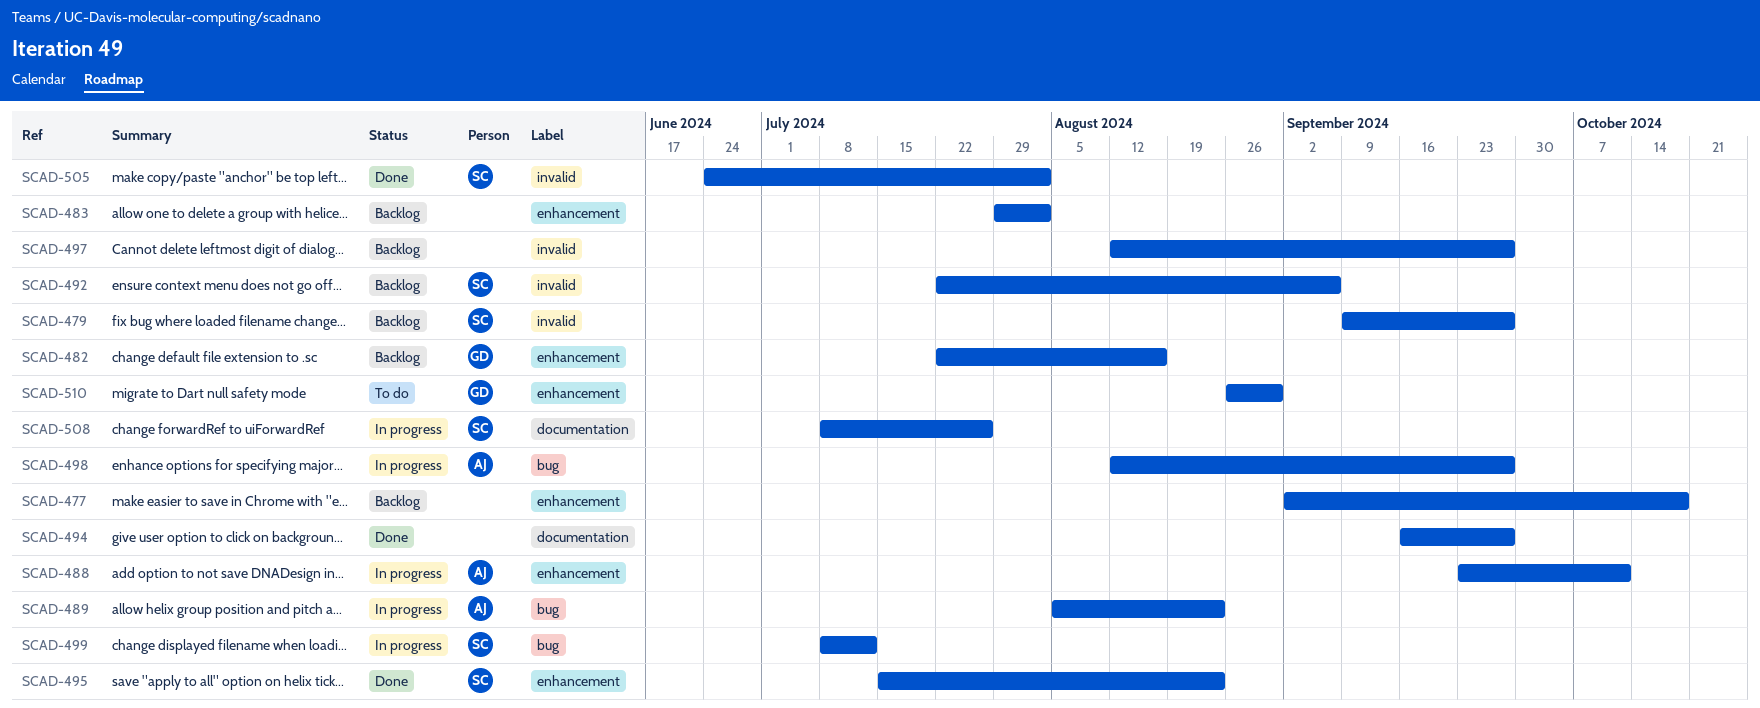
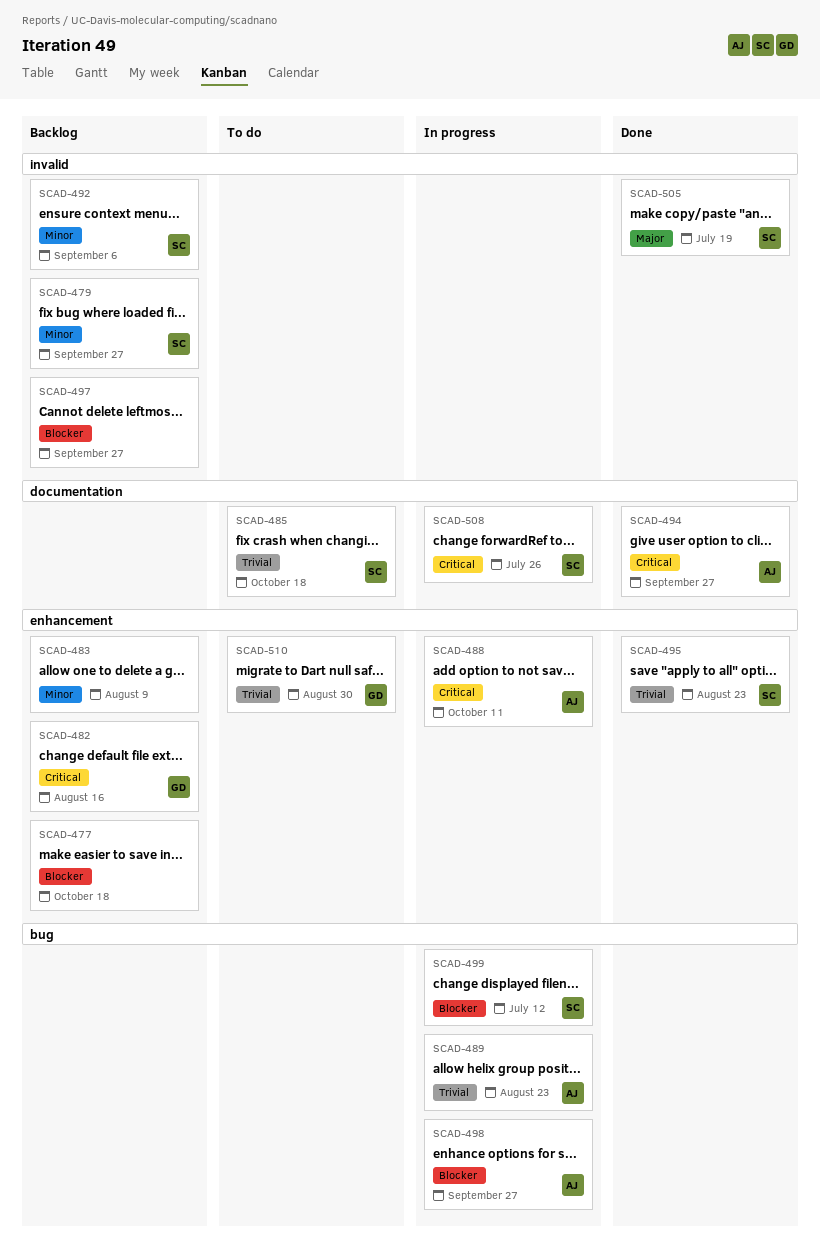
SCAD-483, due: Aug 2 -> Aug 9
SCAD-485: none -> present
SCAD-494, owner: none -> AJ
SCAD-505, due: Aug 2 -> Jul 19

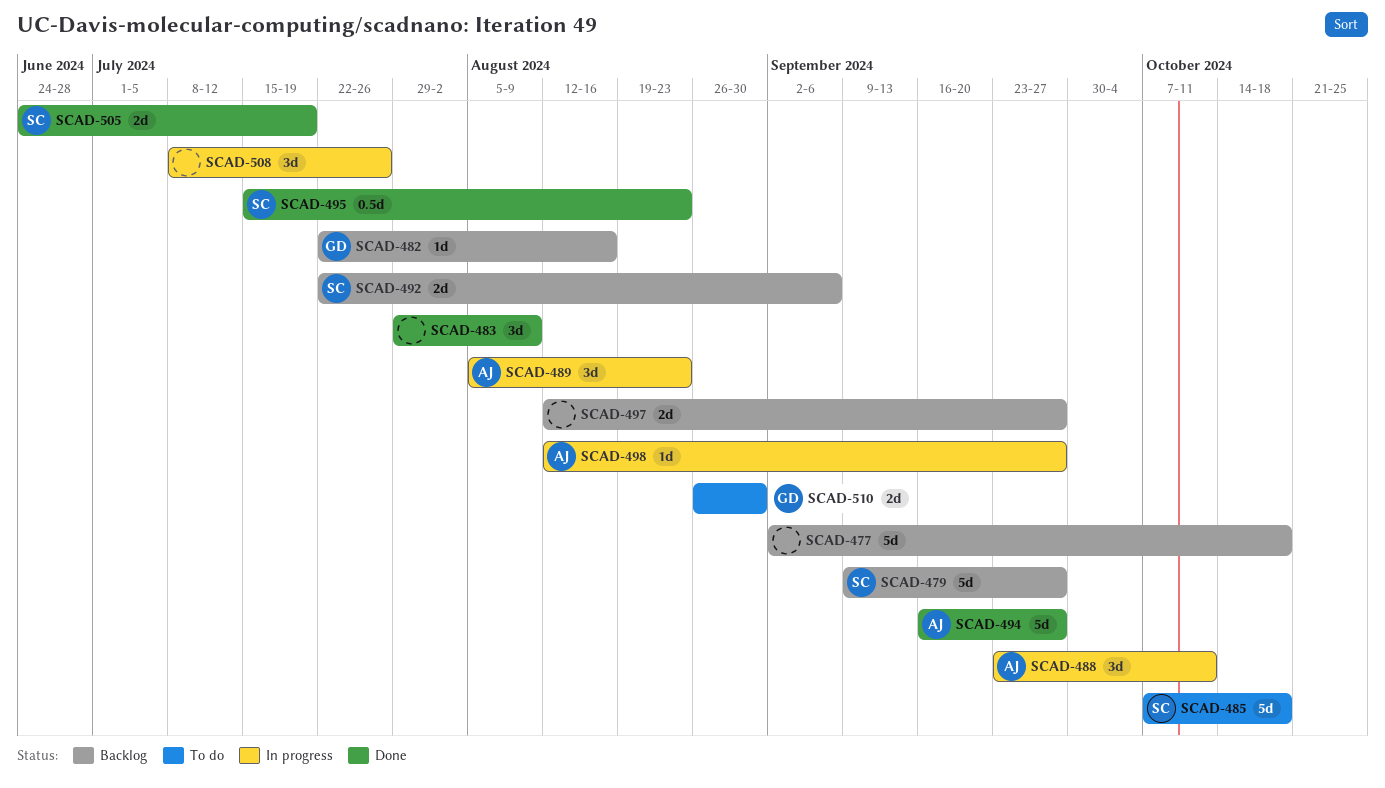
SCAD-483, status: Backlog -> Done
SCAD-499: present -> none
SCAD-508, owner: SC -> none

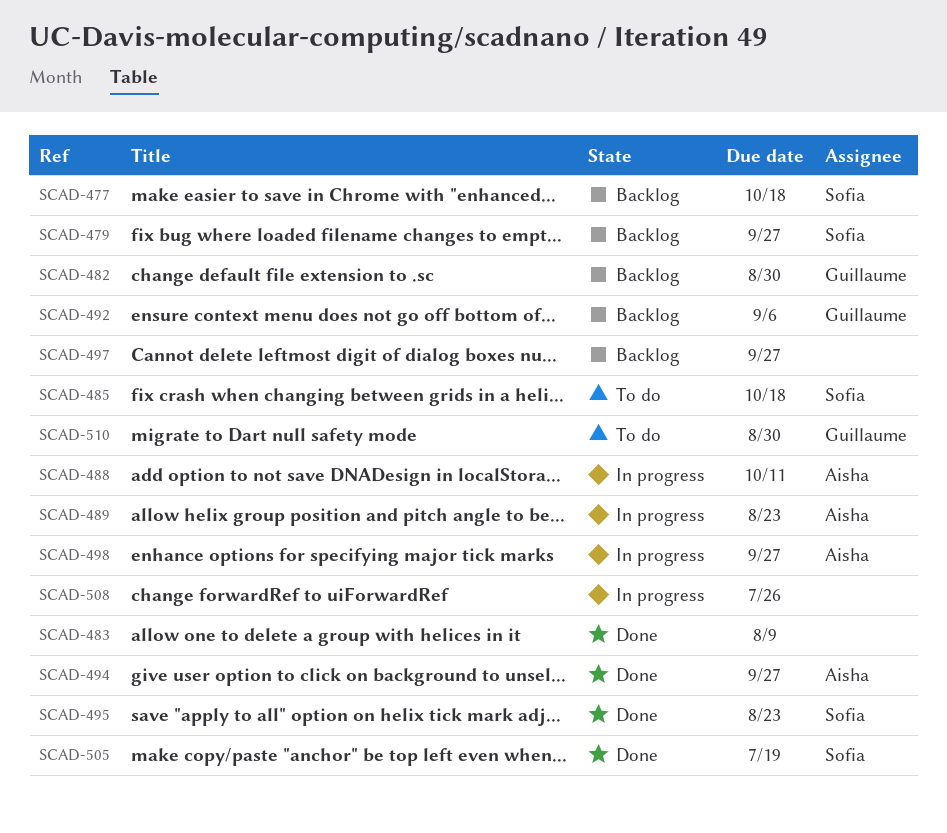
SCAD-477, owner: none -> Sofia
SCAD-482, due: Aug 16 -> Aug 30
SCAD-492, owner: Sofia -> Guillaume

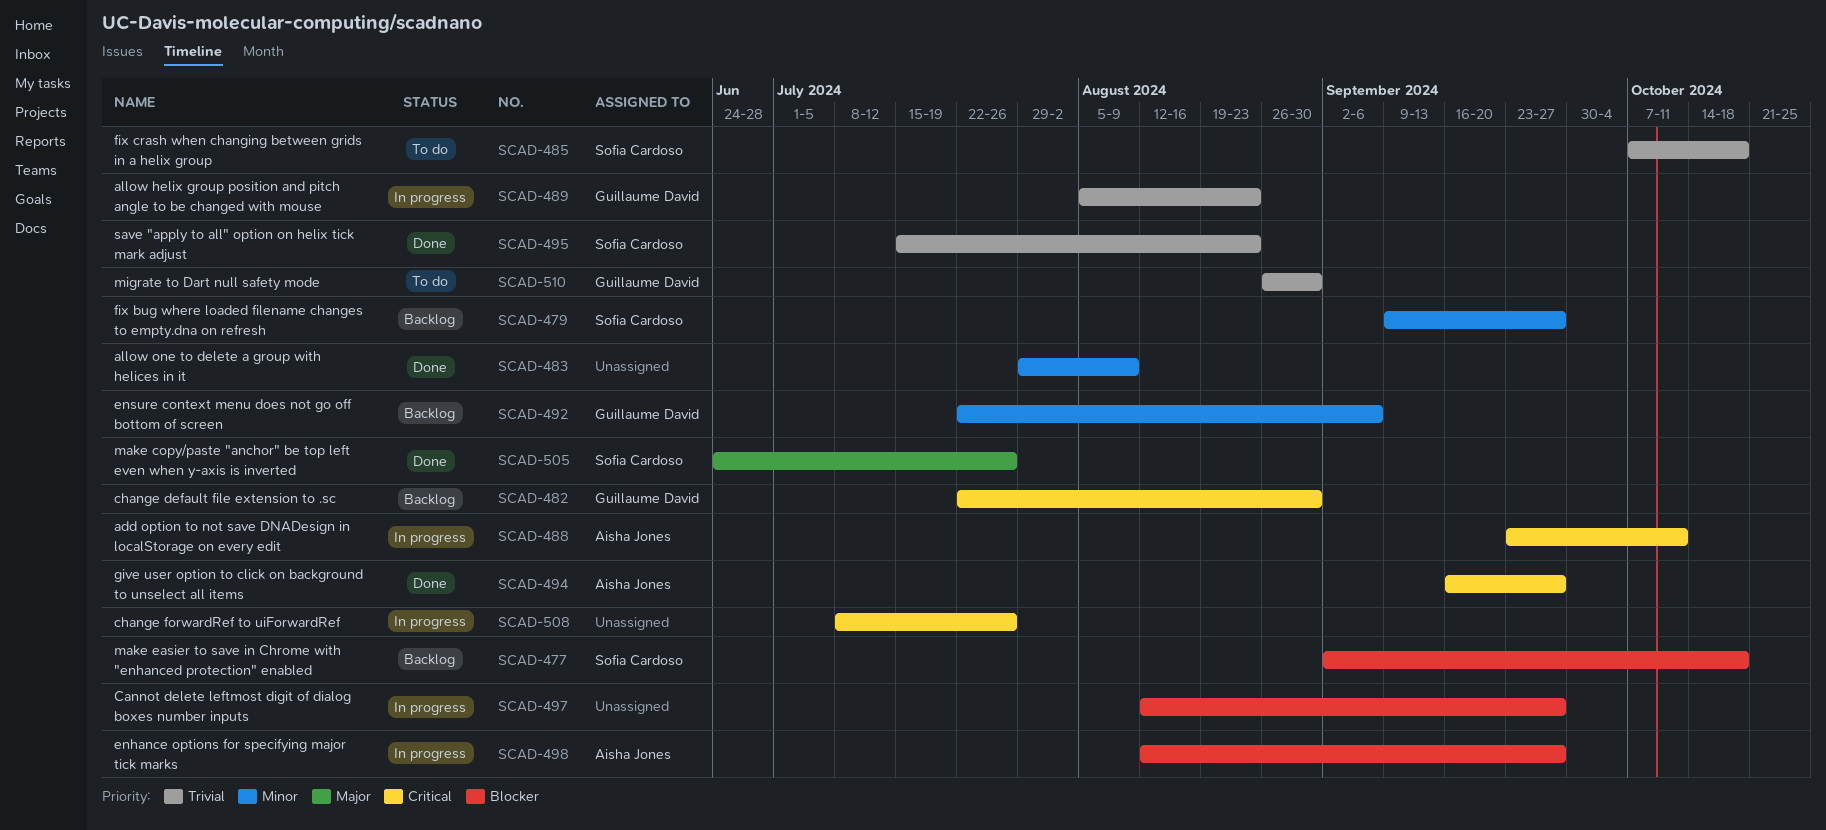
SCAD-489, owner: Aisha Jones -> Guillaume David
SCAD-497, status: Backlog -> In progress
SCAD-505, due: Jul 19 -> Jul 26

